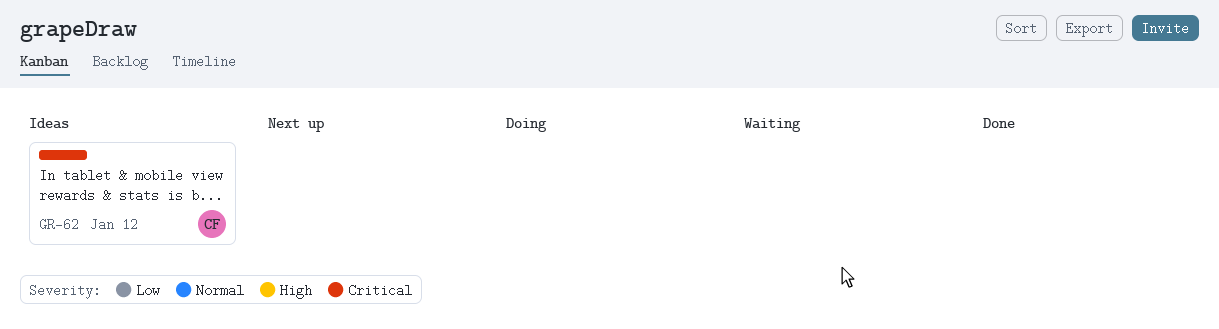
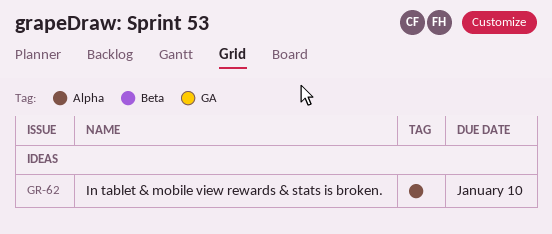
GR-62, due: Jan 12 -> Jan 10

